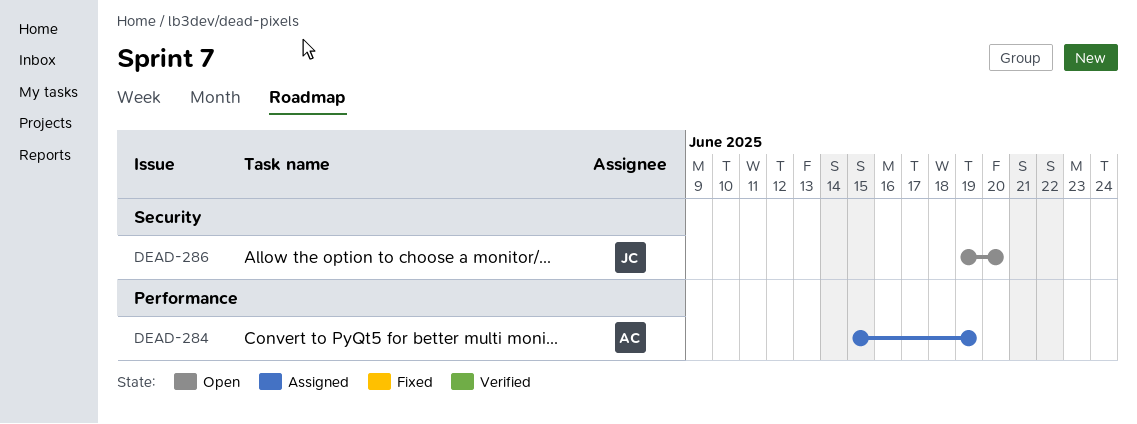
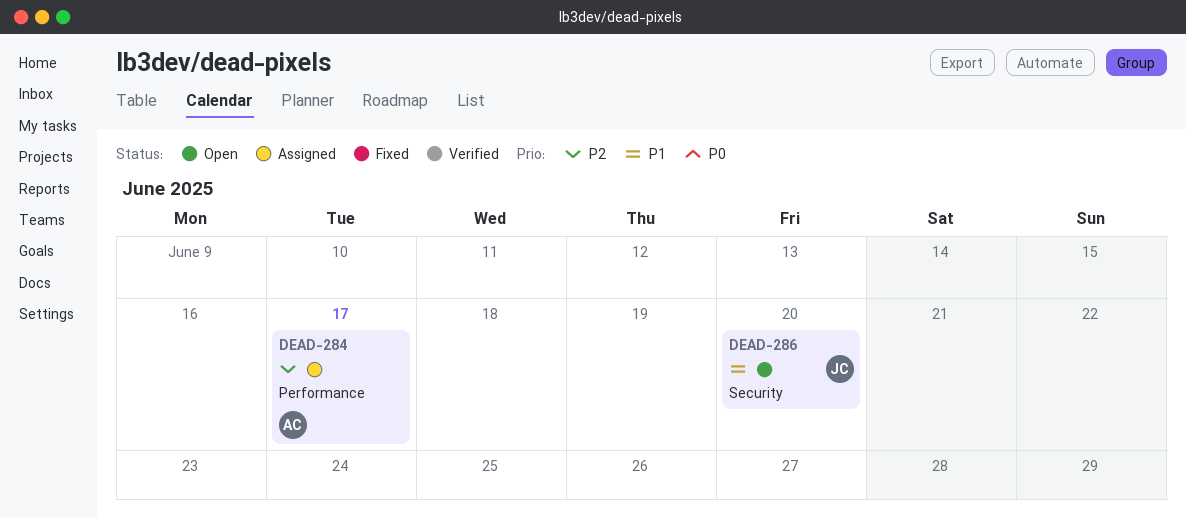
DEAD-284, due: Jun 19 -> Jun 17

